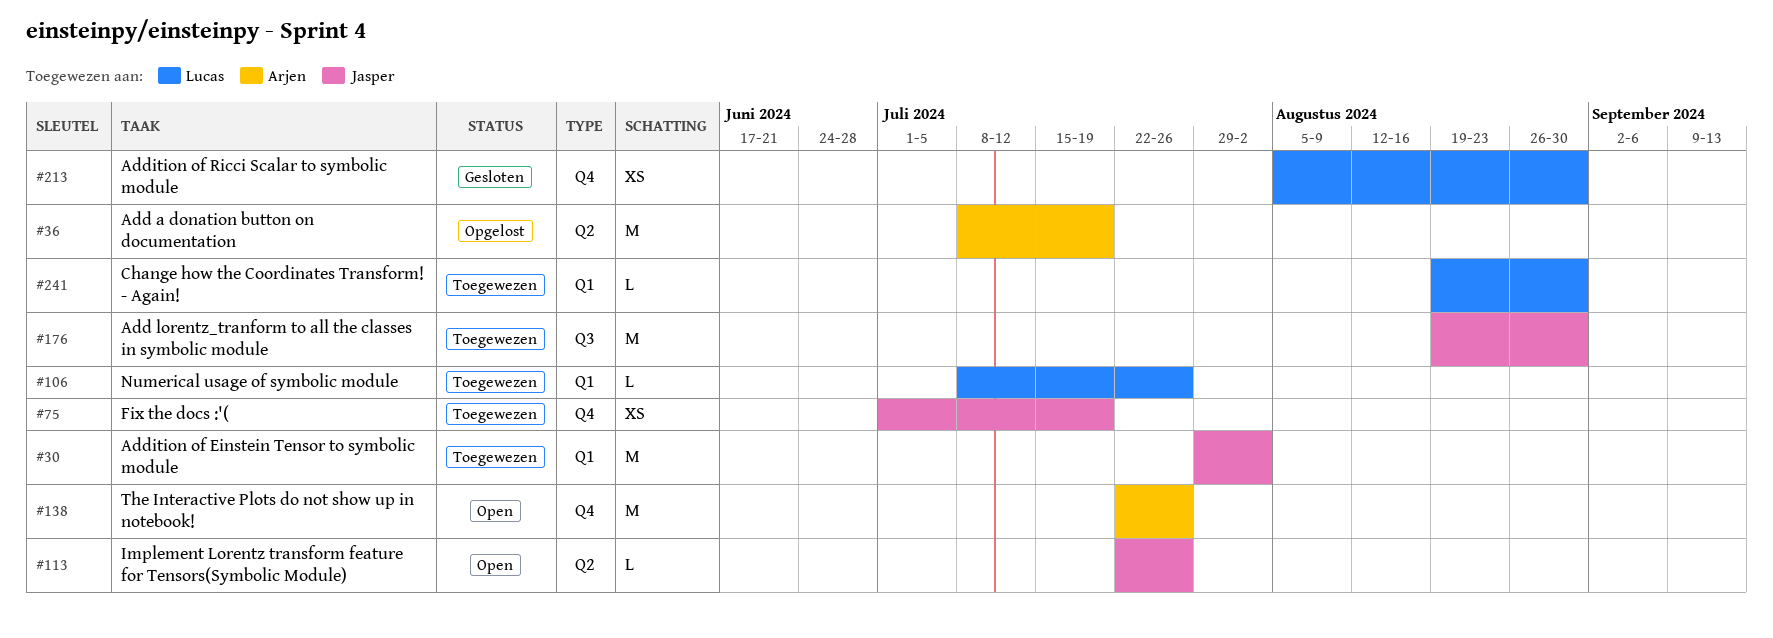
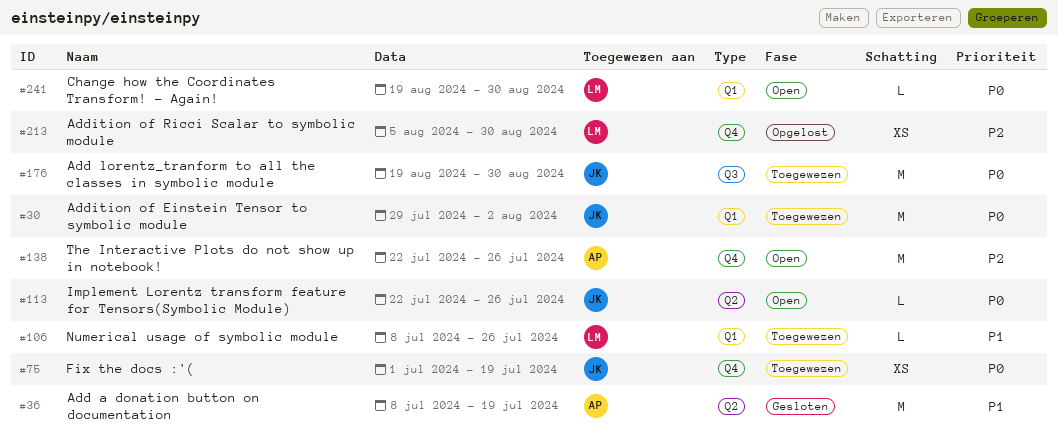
#36, status: Opgelost -> Gesloten
#213, status: Gesloten -> Opgelost
#241, status: Toegewezen -> Open

